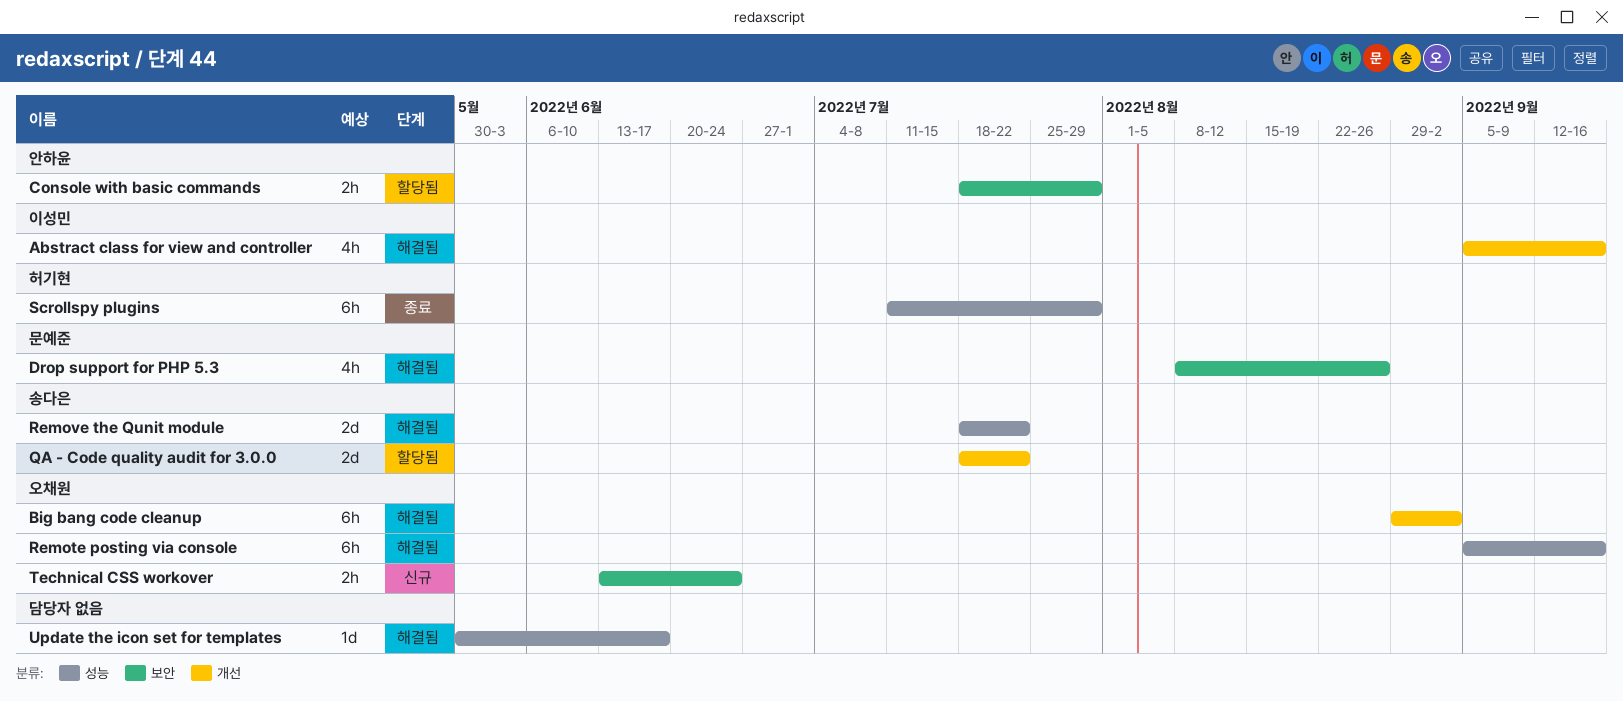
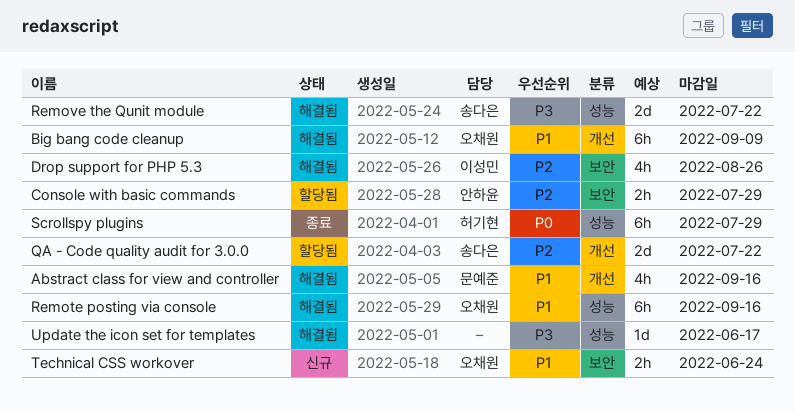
Abstract class for view and controller, owner: 이성민 -> 문예준
Big bang code cleanup, due: Sep 2 -> Sep 9
Drop support for PHP 5.3, owner: 문예준 -> 이성민

